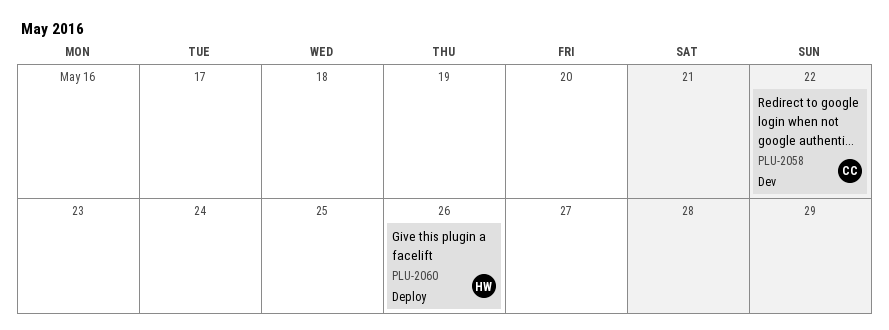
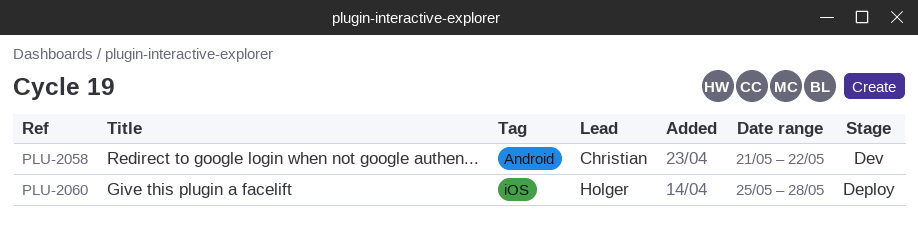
PLU-2060, due: May 26 -> May 28

